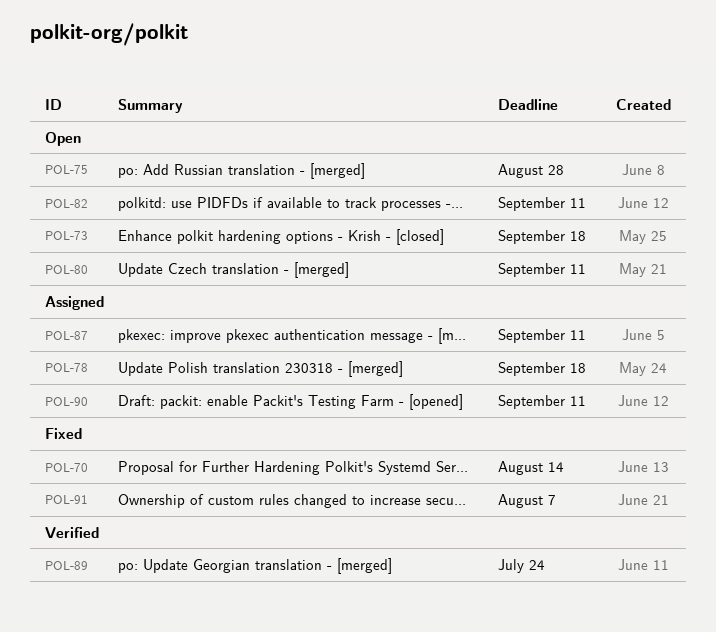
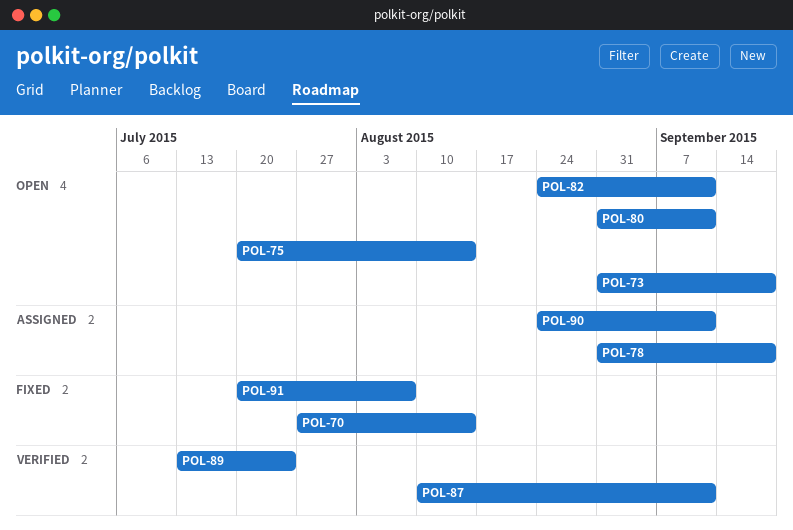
POL-75, due: Aug 28 -> Aug 14
POL-87, status: Assigned -> Verified

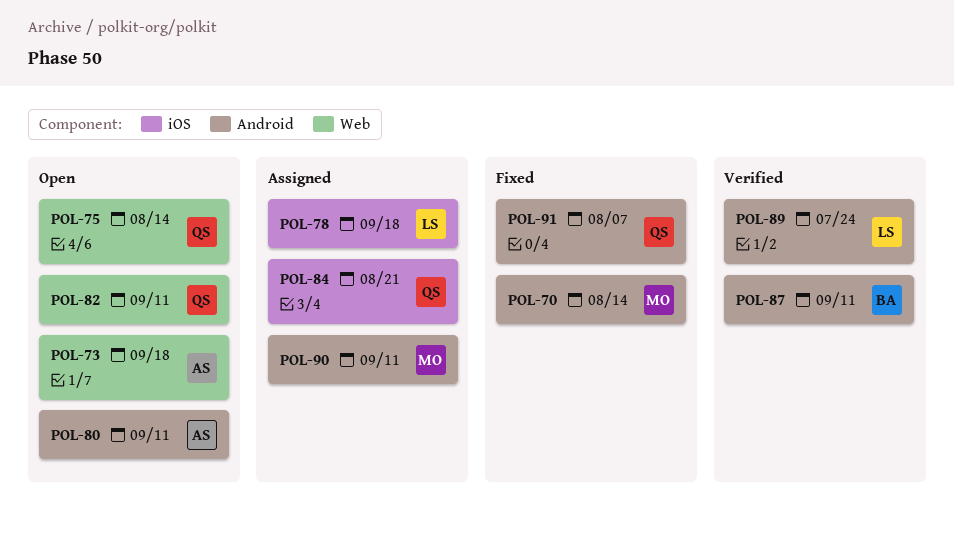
POL-84: none -> present

